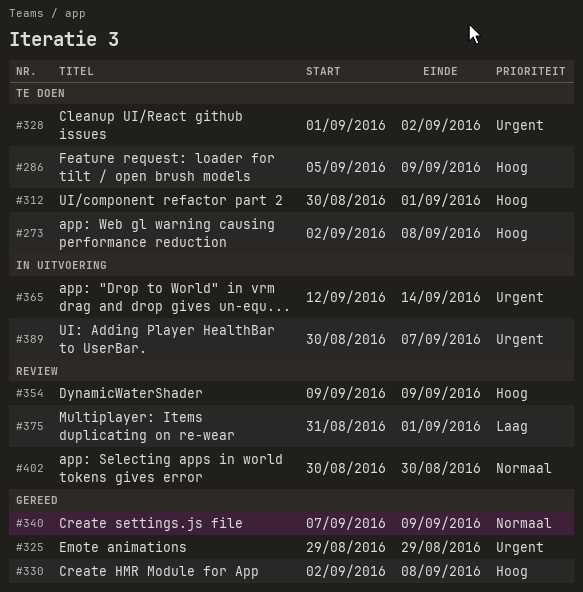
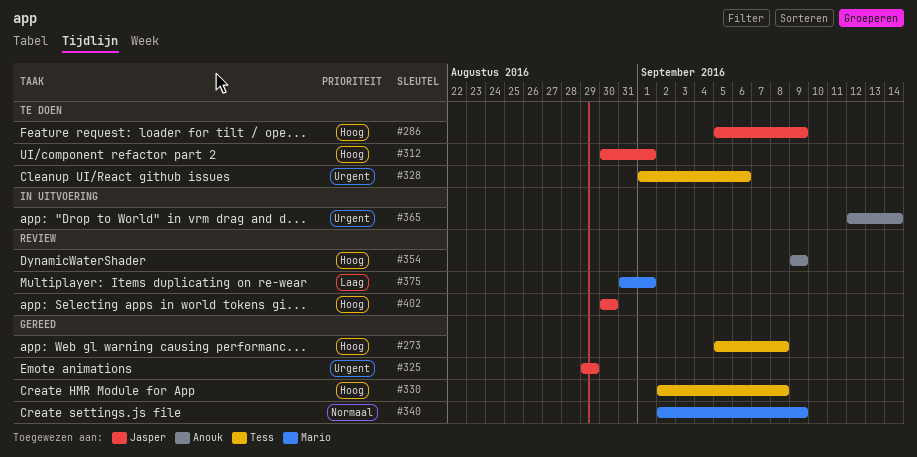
#273, status: Te doen -> Gereed
#273, start: Sep 2 -> Sep 5
#328, due: Sep 2 -> Sep 6
#340, start: Sep 7 -> Sep 2
#389: present -> none
#402, priority: Normaal -> Hoog

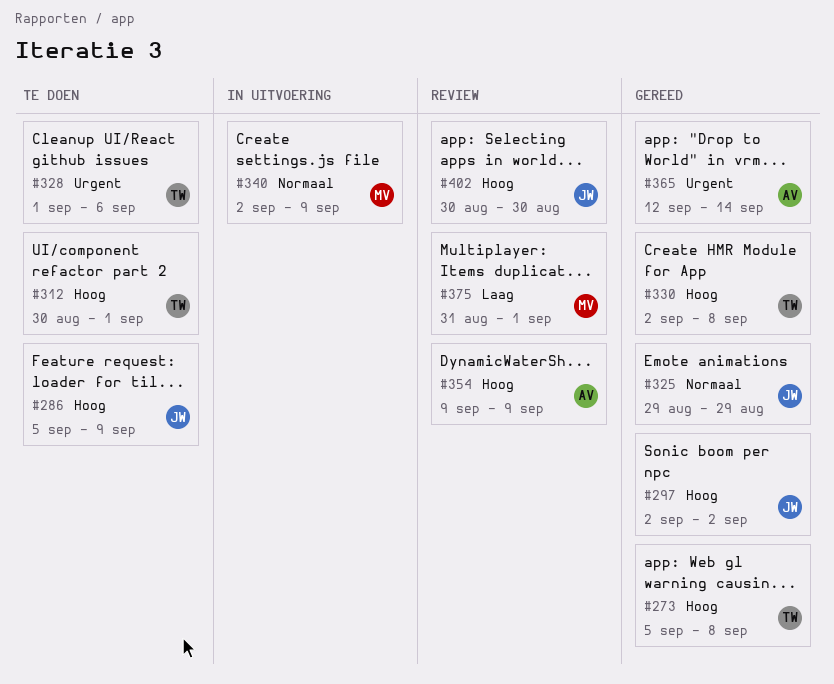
#297: none -> present
#312, owner: Jasper -> Tess
#325, priority: Urgent -> Normaal
#340, status: Gereed -> In uitvoering
#365, status: In uitvoering -> Gereed

